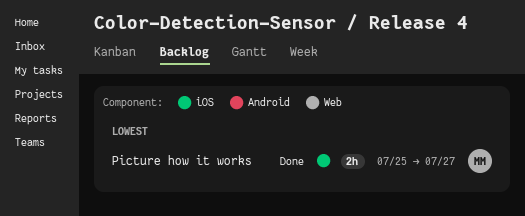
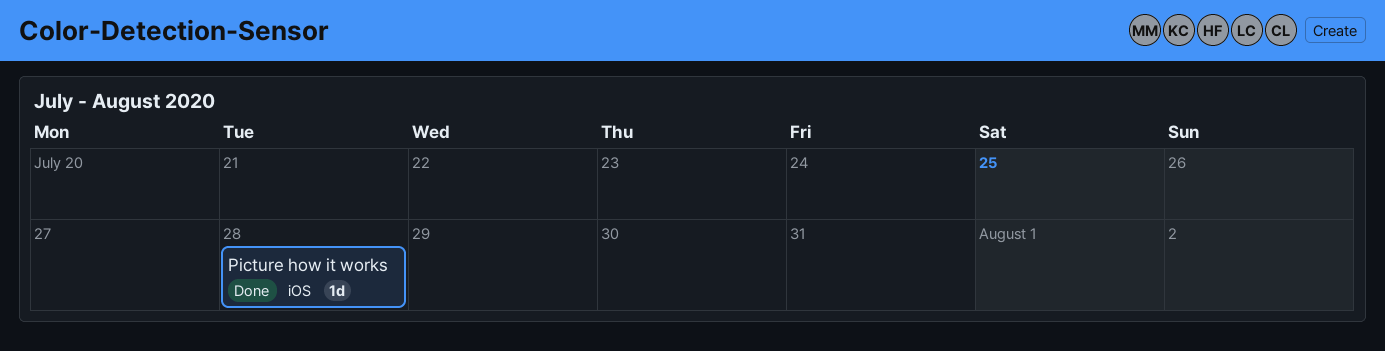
Picture how it works, estimate: 2h -> 1d
Picture how it works, due: Jul 27 -> Jul 28

